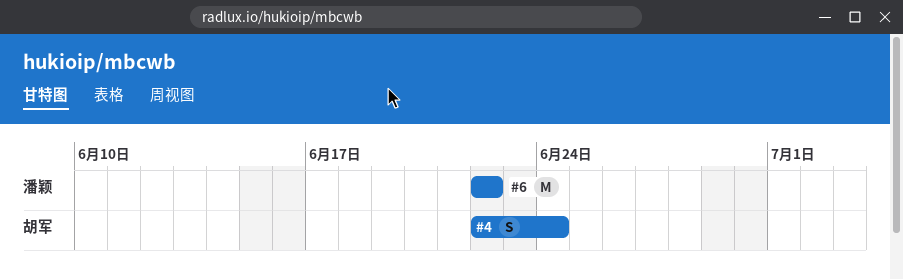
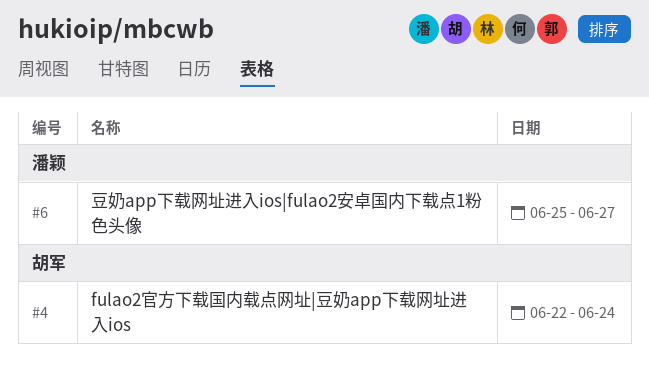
#6, start: Jun 22 -> Jun 25
#6, due: Jun 22 -> Jun 27

